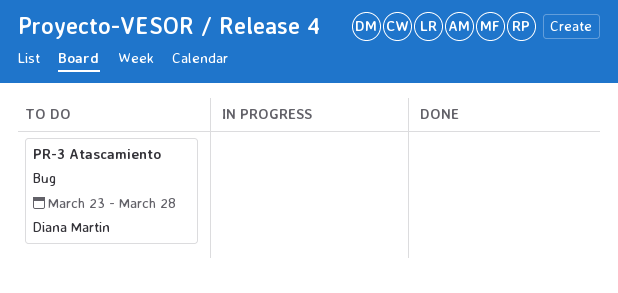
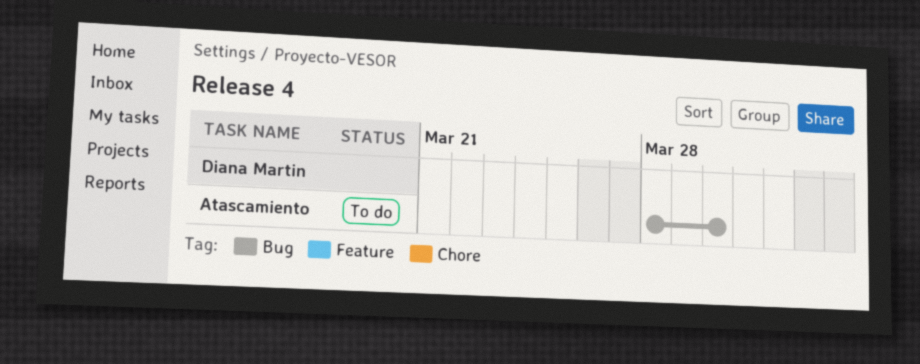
Atascamiento, start: Mar 23 -> Mar 28
Atascamiento, due: Mar 28 -> Mar 30

